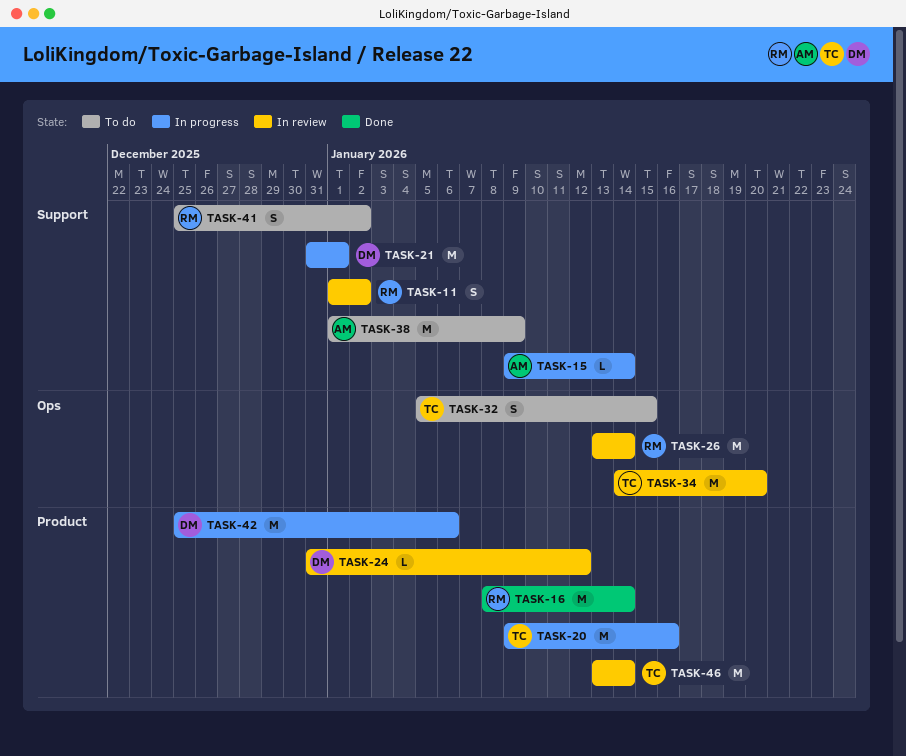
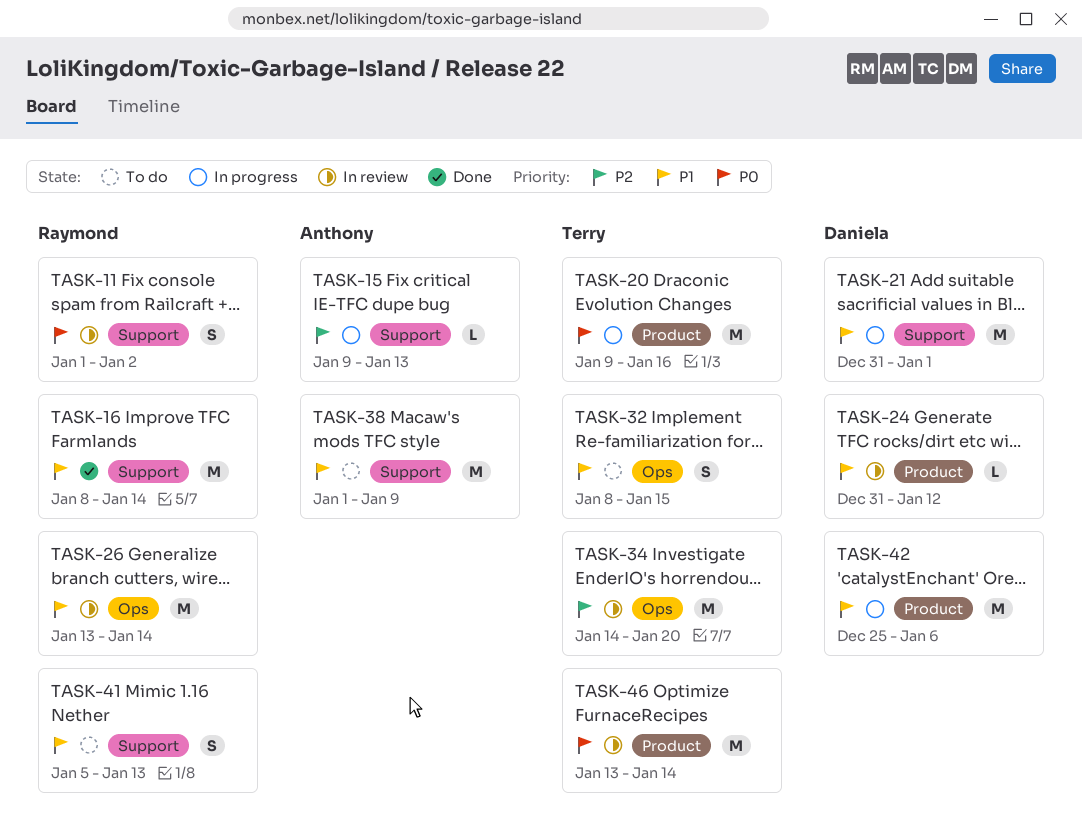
TASK-15, due: Jan 14 -> Jan 13
TASK-16, label: Product -> Support
TASK-32, start: Jan 5 -> Jan 8
TASK-41, start: Dec 25 -> Jan 5
TASK-41, due: Jan 2 -> Jan 13

